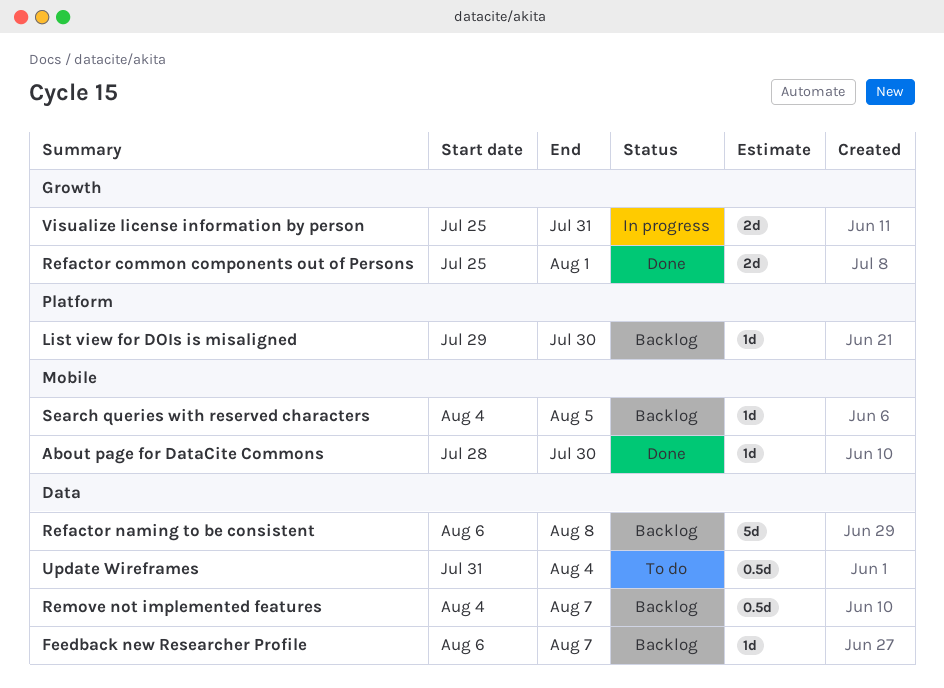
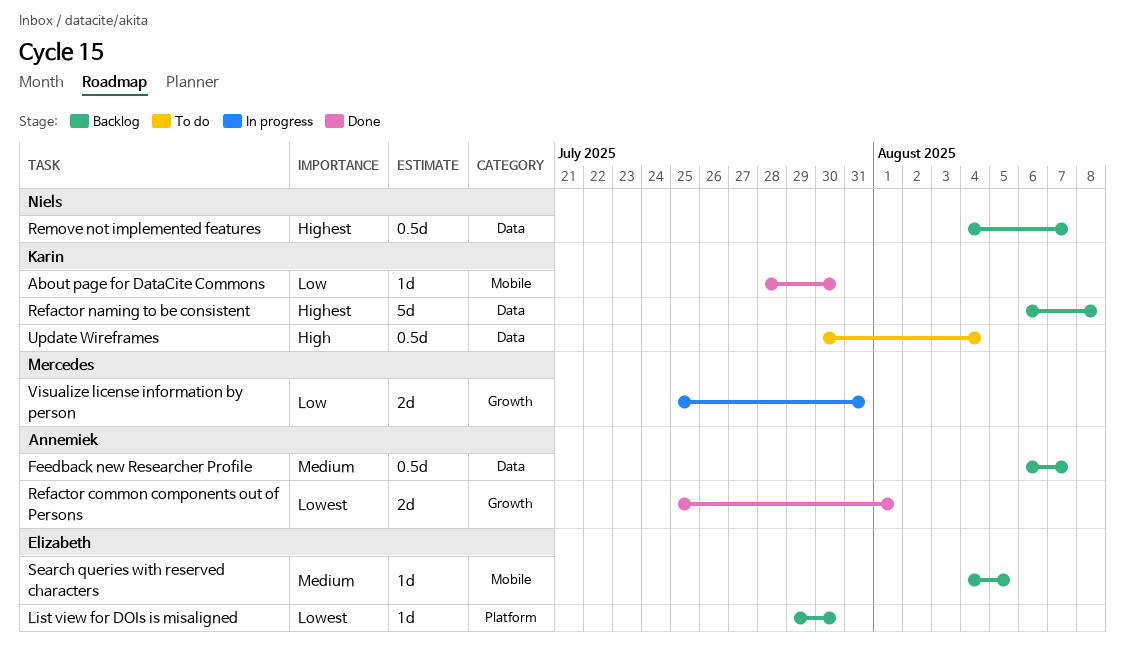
Feedback new Researcher Profile, estimate: 1d -> 0.5d
Update Wireframes, start: Jul 31 -> Jul 30

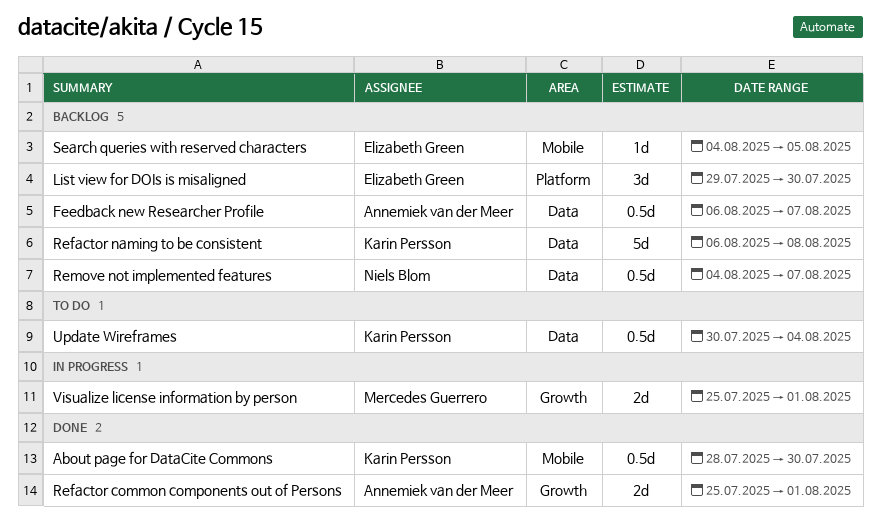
About page for DataCite Commons, estimate: 1d -> 0.5d
List view for DOIs is misaligned, estimate: 1d -> 3d
Visualize license information by person, due: Jul 31 -> Aug 1

